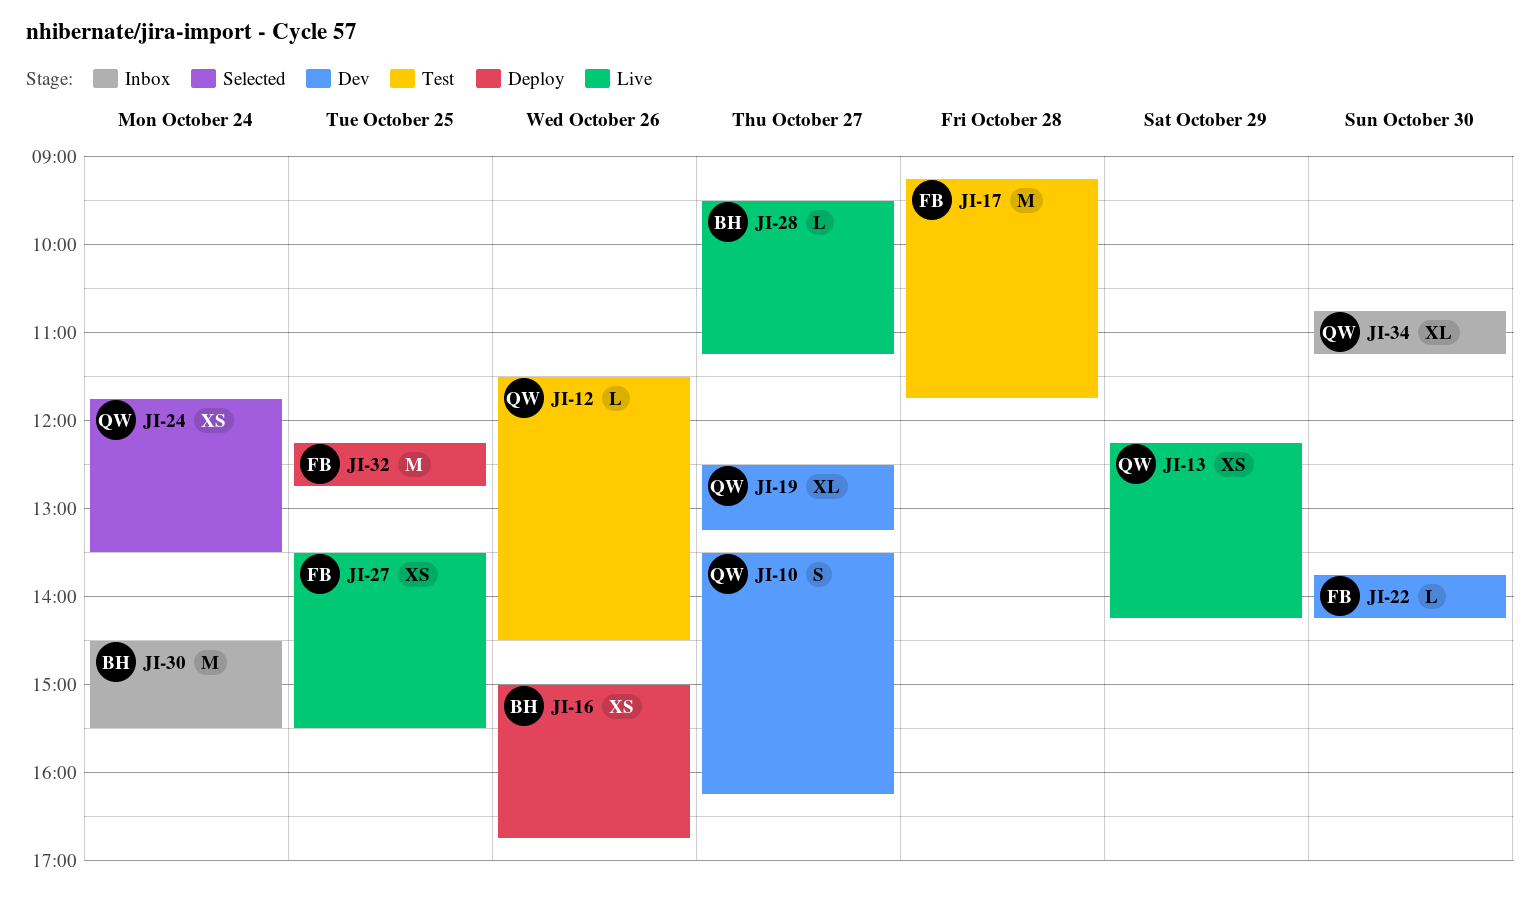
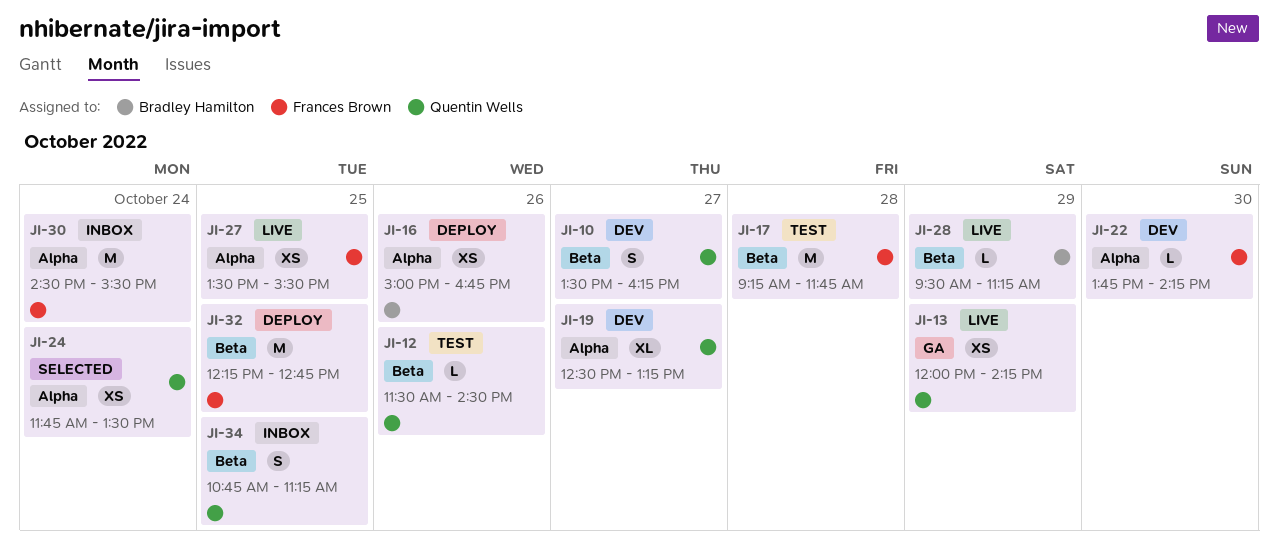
JI-13, begins: 12:15 -> 12:00
JI-28, day: Oct 27 -> Oct 29
JI-30, owner: Bradley Hamilton -> Frances Brown
JI-34, estimate: XL -> S
JI-34, day: Oct 30 -> Oct 25

